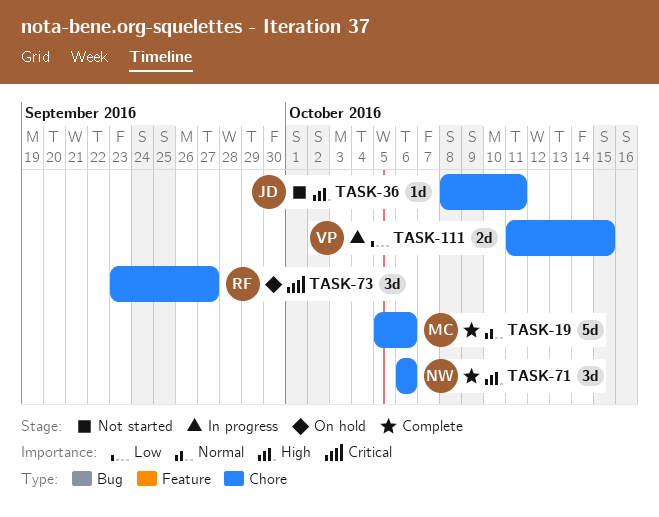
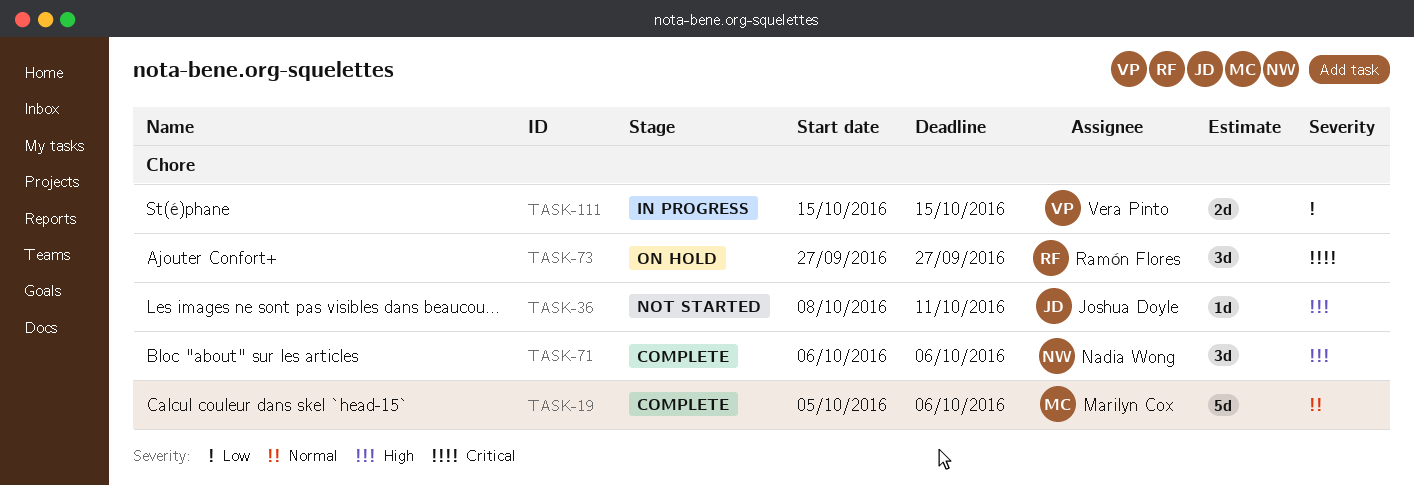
TASK-73, start: Sep 23 -> Sep 27
TASK-111, start: Oct 11 -> Oct 15

